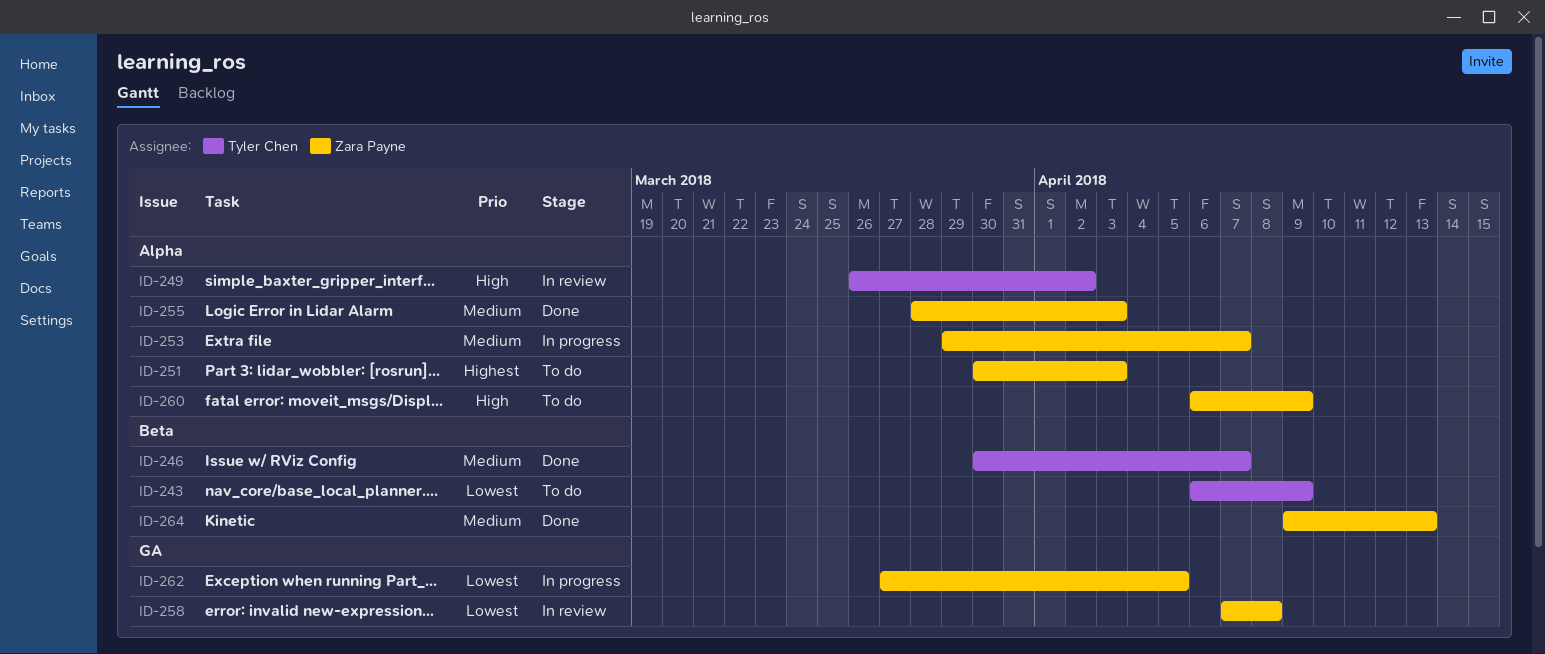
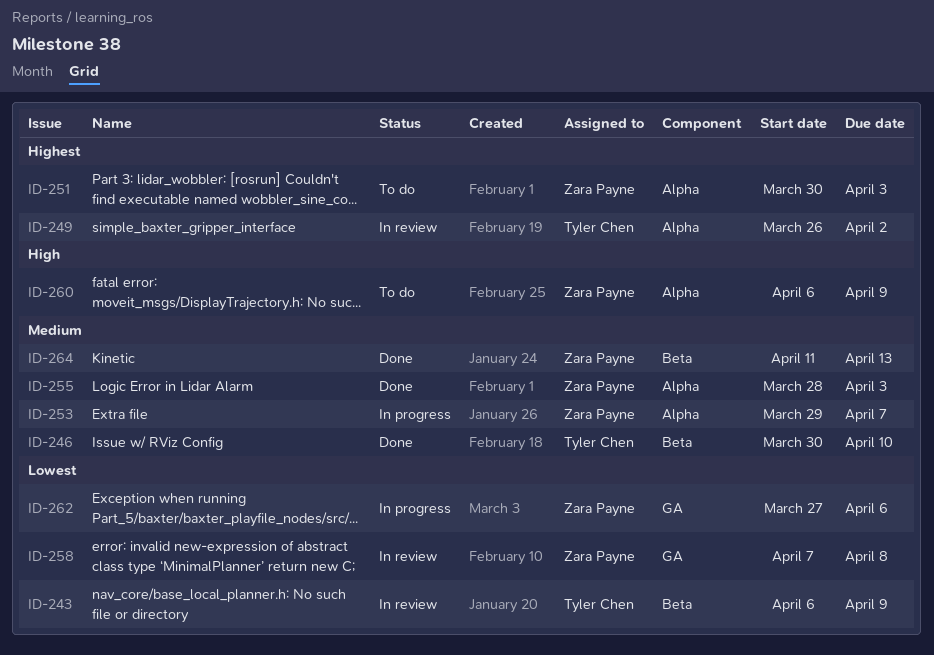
ID-243, status: To do -> In review
ID-246, due: Apr 7 -> Apr 10
ID-249, priority: High -> Highest
ID-262, due: Apr 5 -> Apr 6
ID-264, start: Apr 9 -> Apr 11

